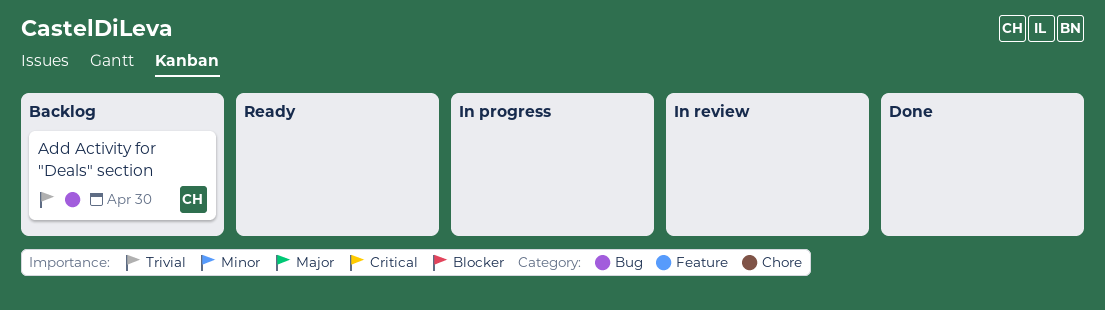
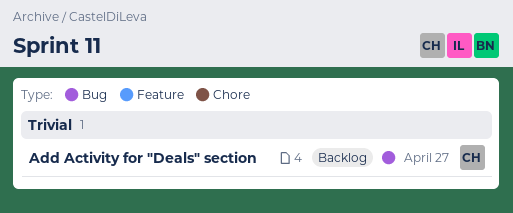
Add Activity for "Deals" section, due: Apr 30 -> Apr 27

